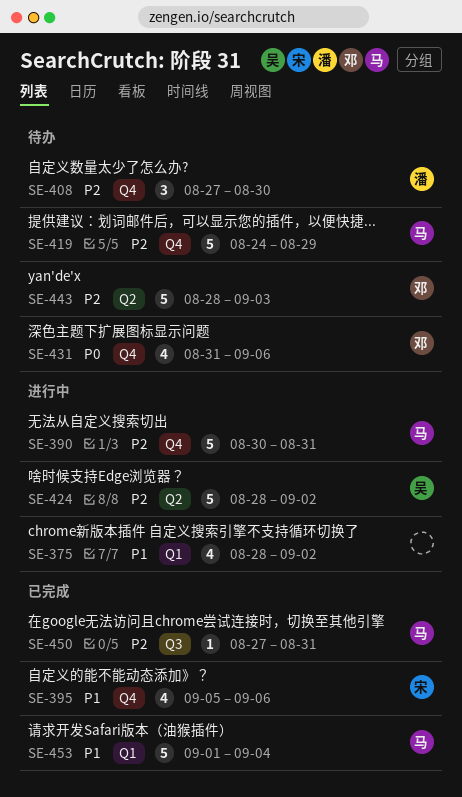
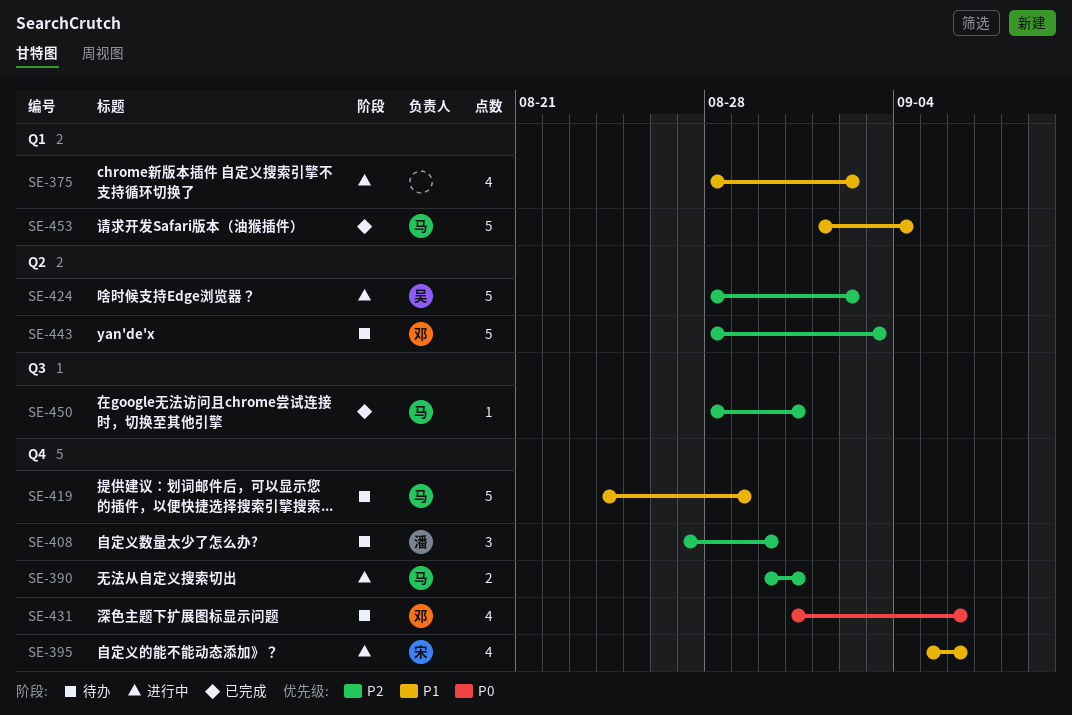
SE-390, estimate: 5 -> 2
SE-395, status: 已完成 -> 进行中
SE-419, priority: P2 -> P1
SE-450, start: Aug 27 -> Aug 28

